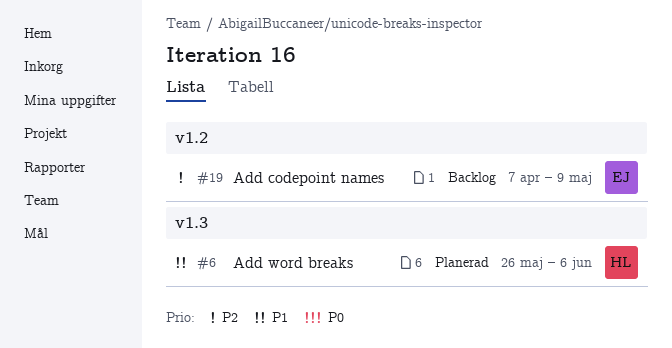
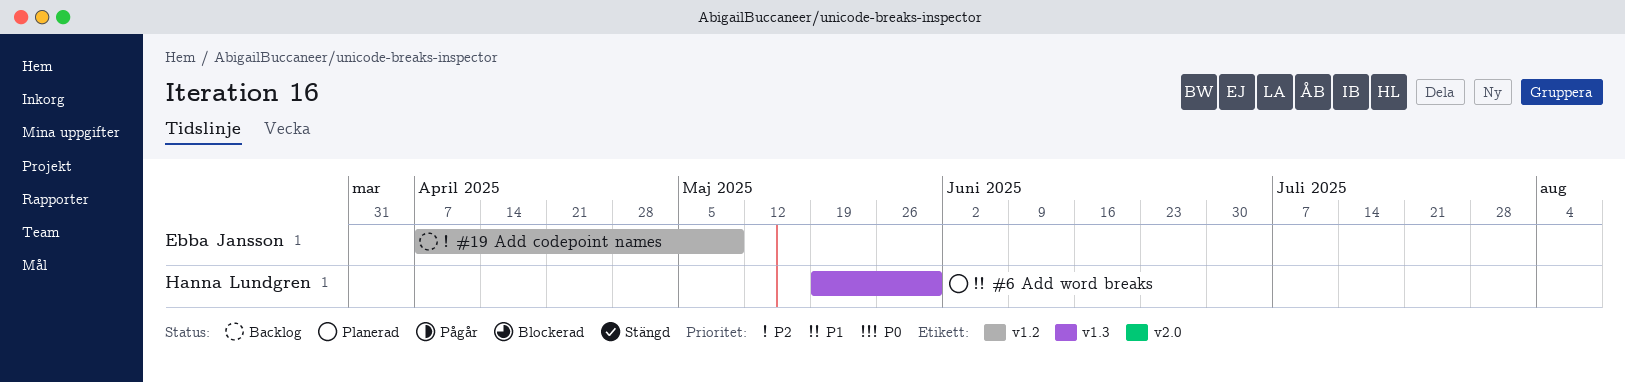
#6, start: May 26 -> May 19
#6, due: Jun 6 -> May 30

